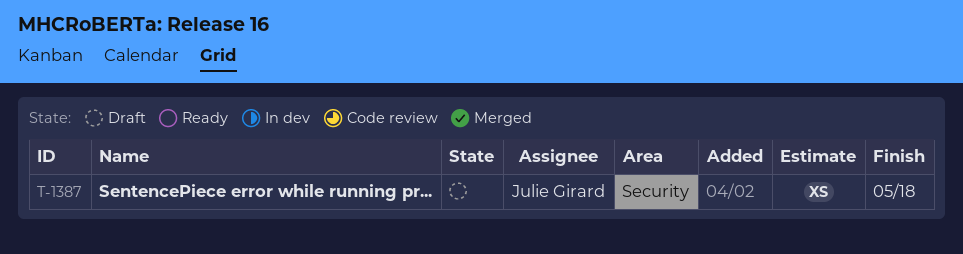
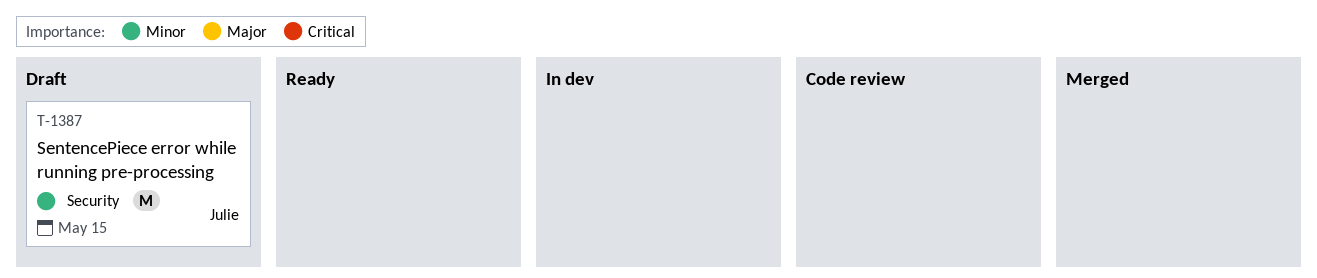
T-1387, estimate: XS -> M
T-1387, due: May 18 -> May 15

